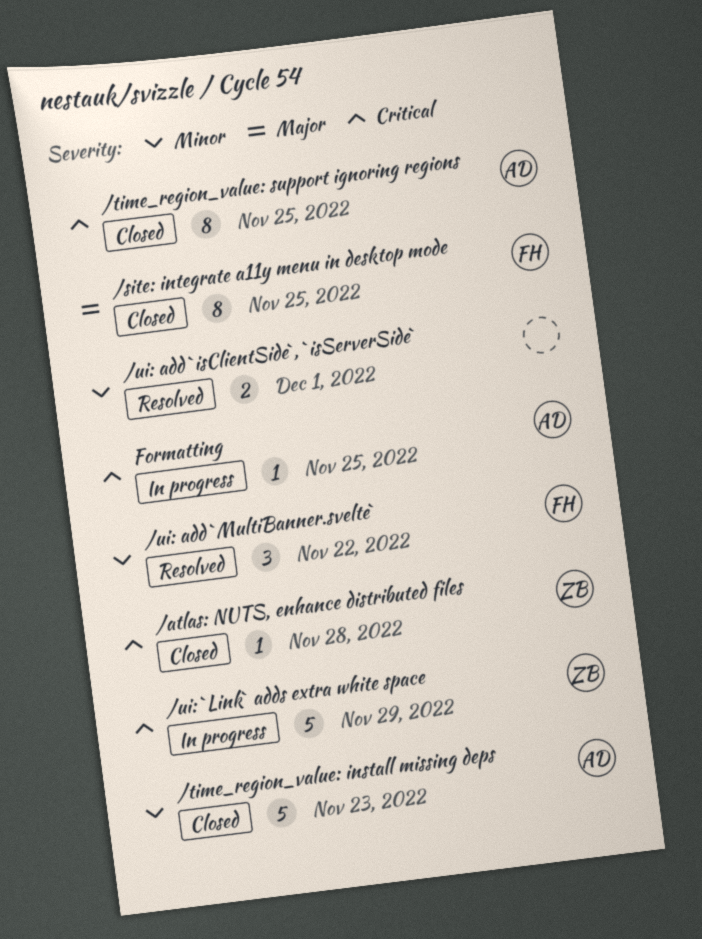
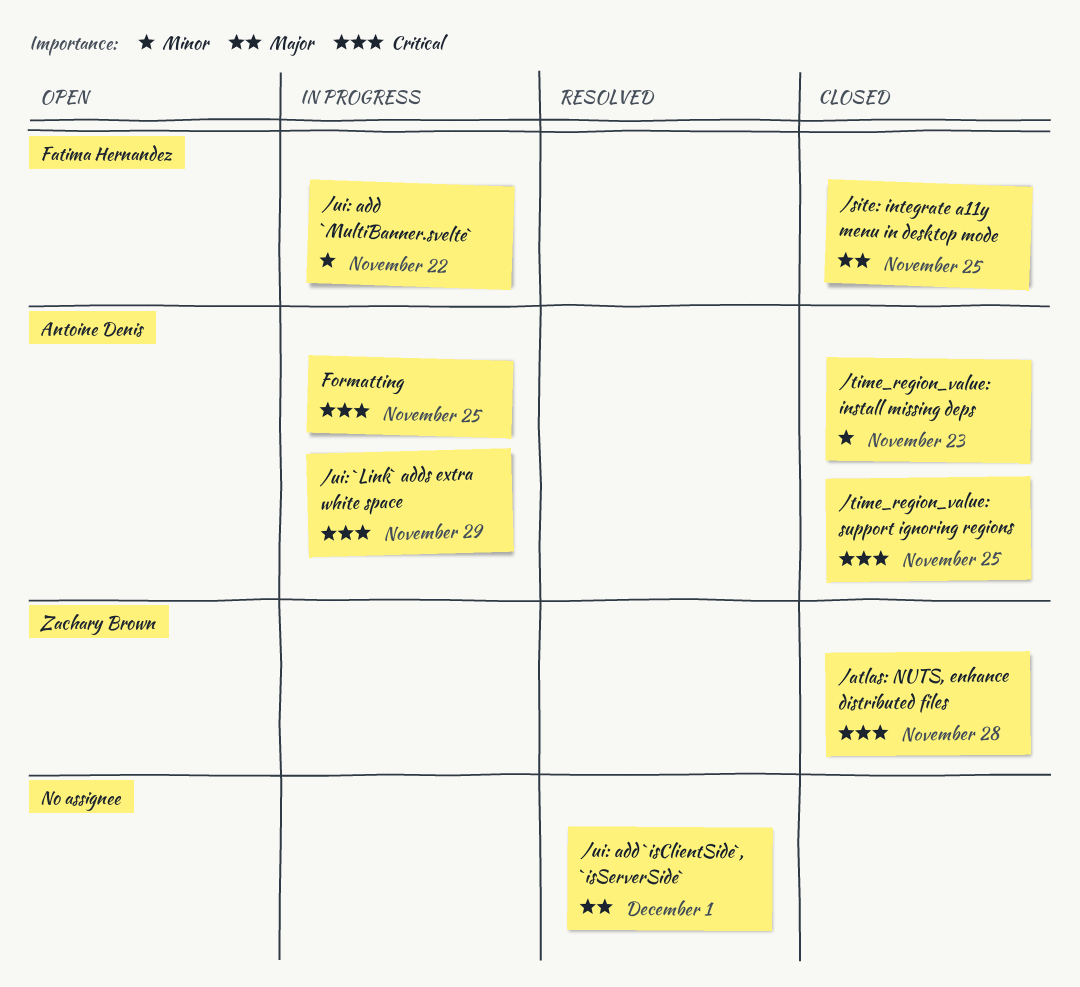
/ui: `Link` adds extra white space, owner: Zachary Brown -> Antoine Denis
/ui: add `isClientSide`, `isServerSide`, priority: Minor -> Major
/ui: add `MultiBanner.svelte`, status: Resolved -> In progress

